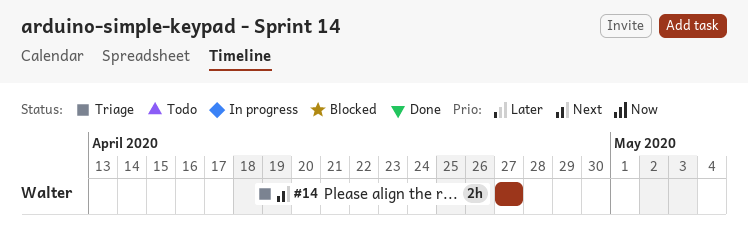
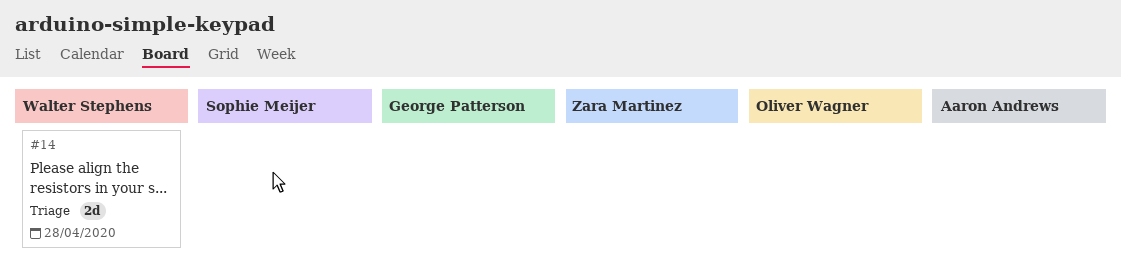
#14, estimate: 2h -> 2d
#14, due: Apr 27 -> Apr 28

